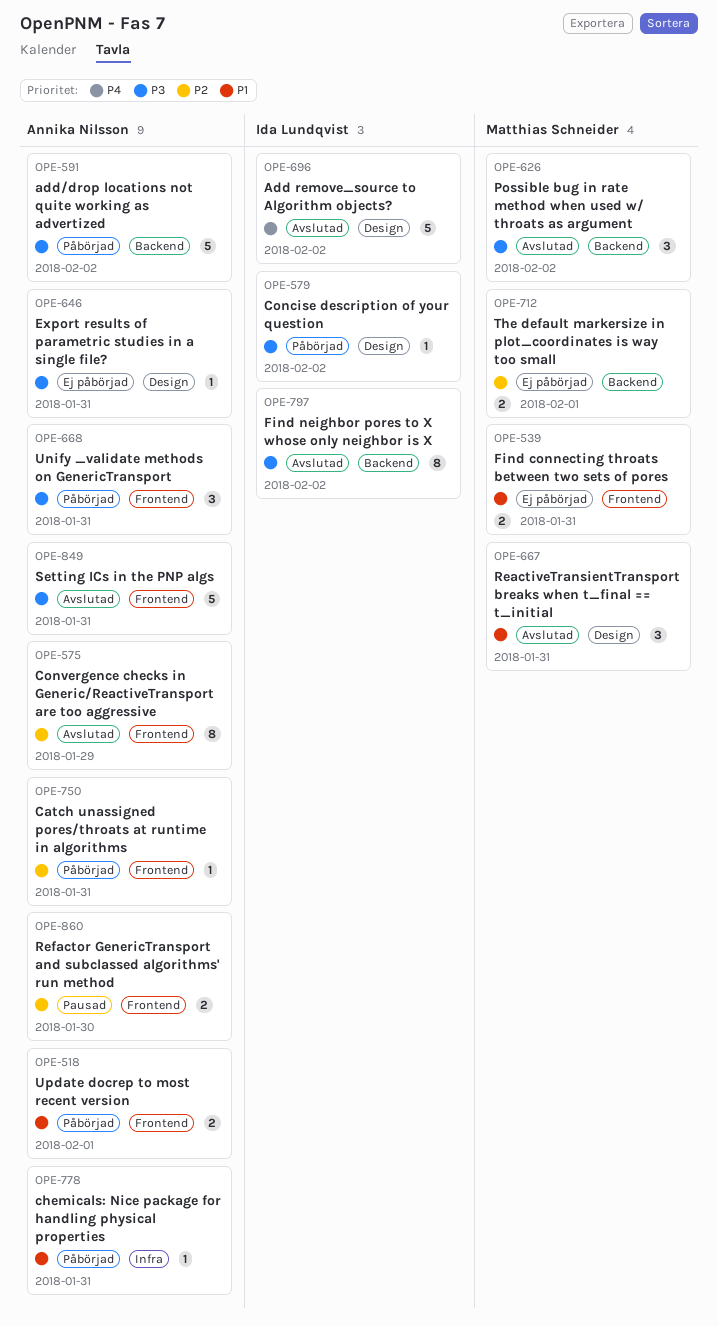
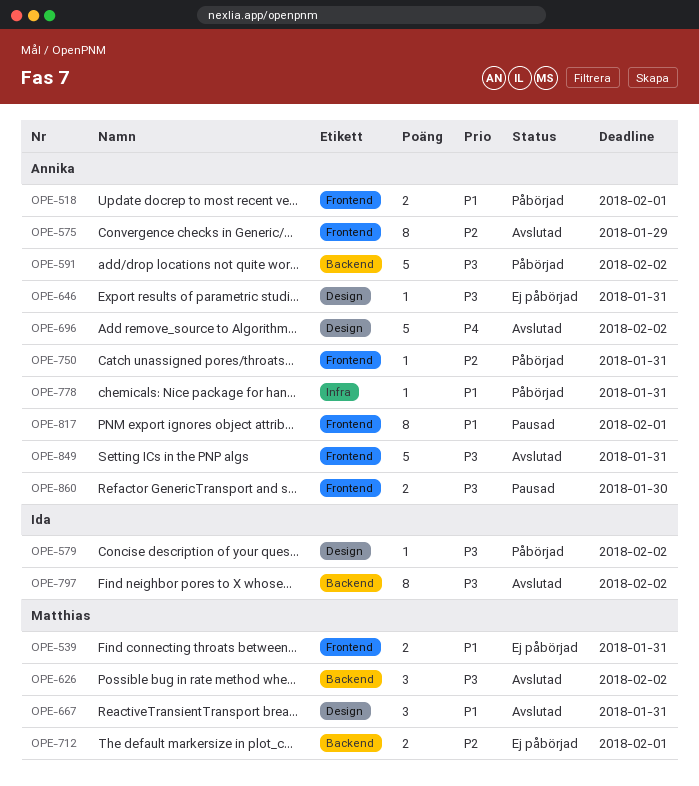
OPE-668: present -> none
OPE-696, owner: Ida Lundqvist -> Annika Nilsson
OPE-817: none -> present
OPE-860, priority: P2 -> P3

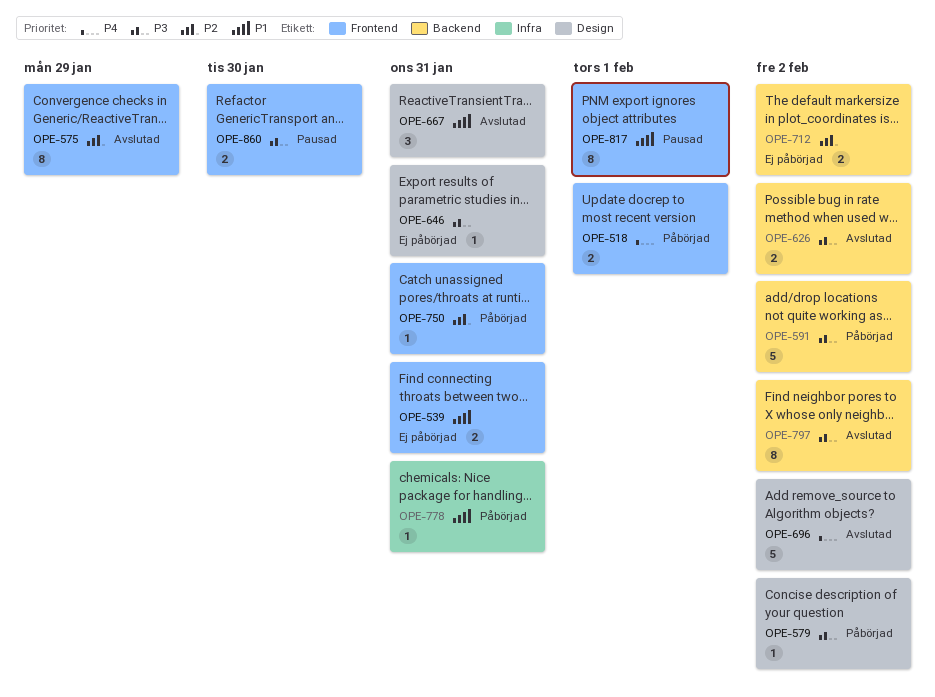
OPE-518, priority: P1 -> P4
OPE-626, estimate: 3 -> 2
OPE-712, due: Feb 1 -> Feb 2
OPE-849: present -> none

